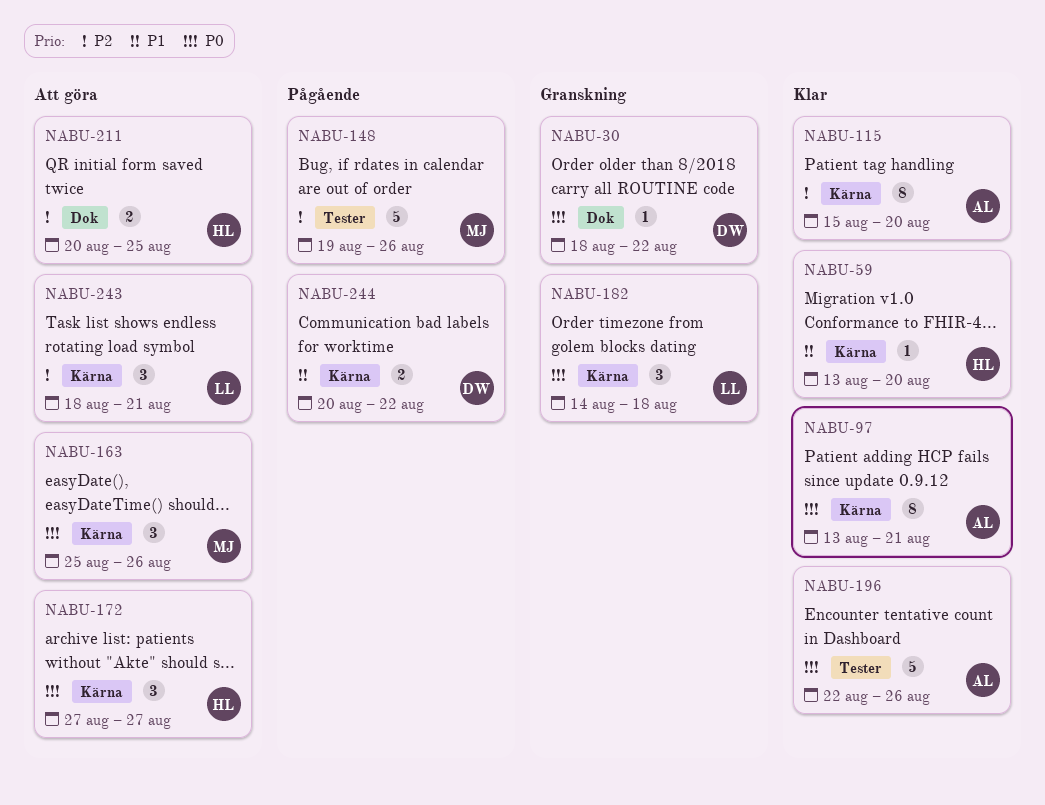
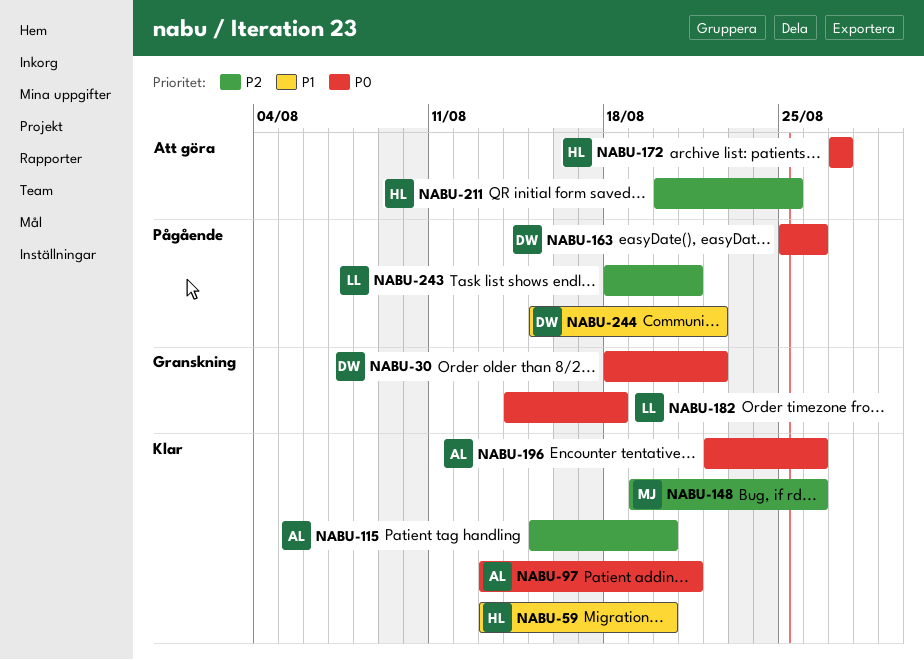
NABU-148, status: Pågående -> Klar
NABU-163, status: Att göra -> Pågående
NABU-163, owner: MJ -> DW
NABU-243, status: Att göra -> Pågående
NABU-244, start: Aug 20 -> Aug 15

